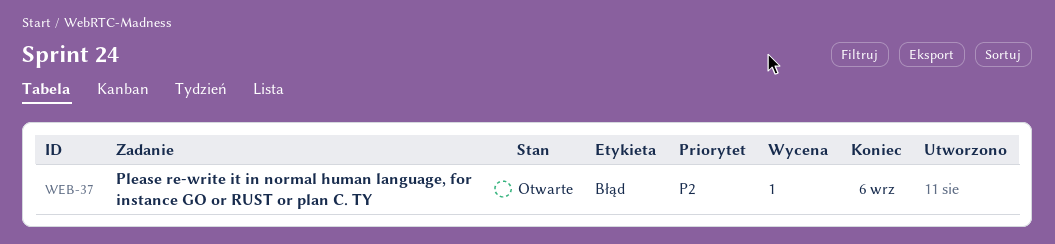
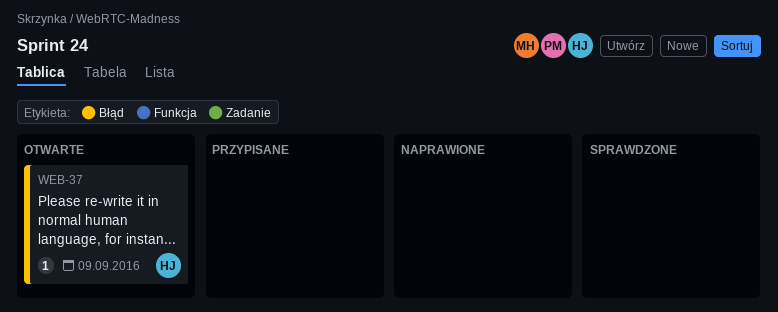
WEB-37, due: Sep 6 -> Sep 9

